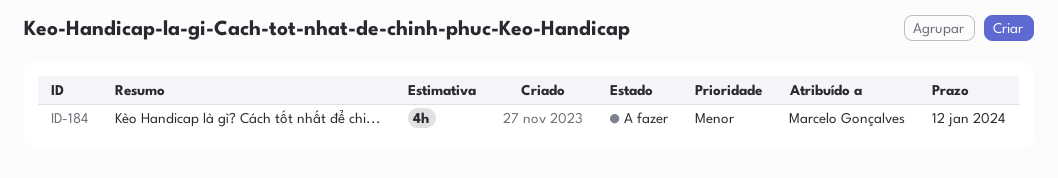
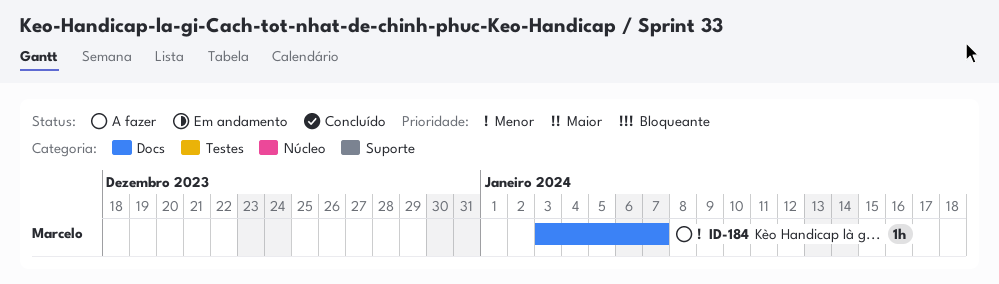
ID-184, estimate: 4h -> 1h
ID-184, due: Jan 12 -> Jan 7

